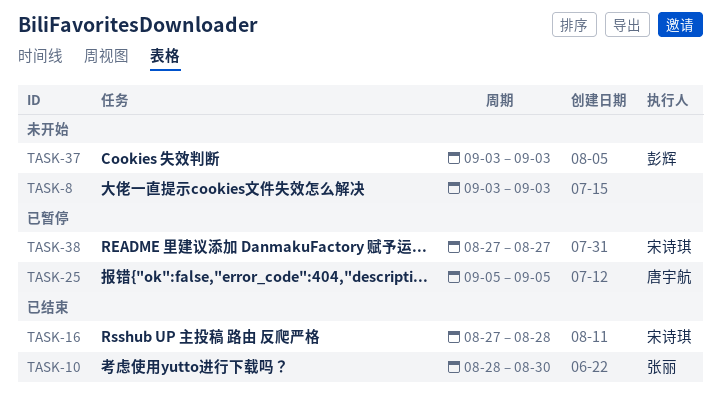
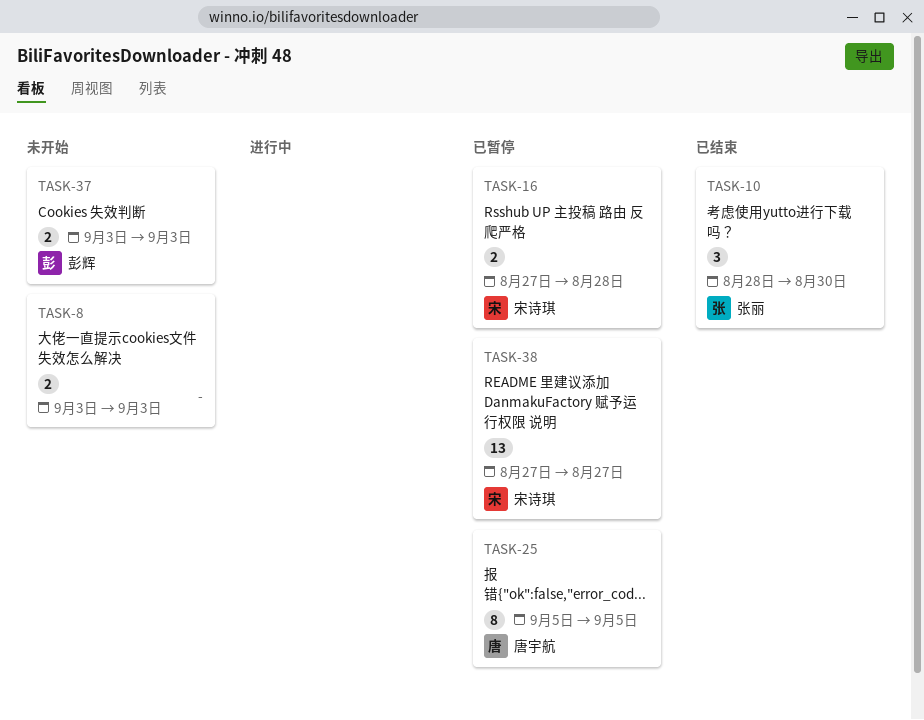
TASK-16, status: 已结束 -> 已暂停

